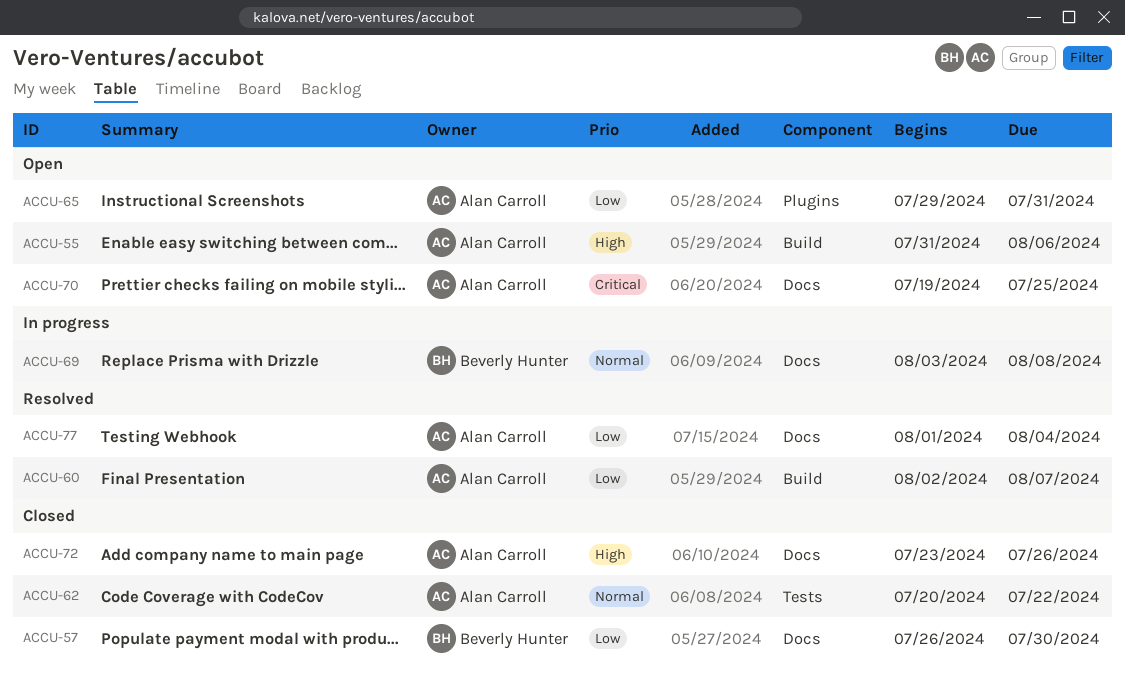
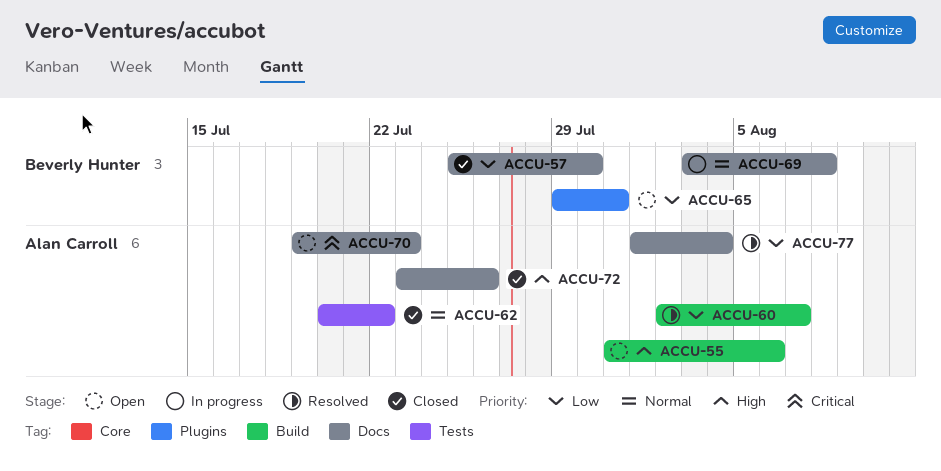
ACCU-57, start: Jul 26 -> Jul 25
ACCU-65, owner: Alan Carroll -> Beverly Hunter
ACCU-70, due: Jul 25 -> Jul 23

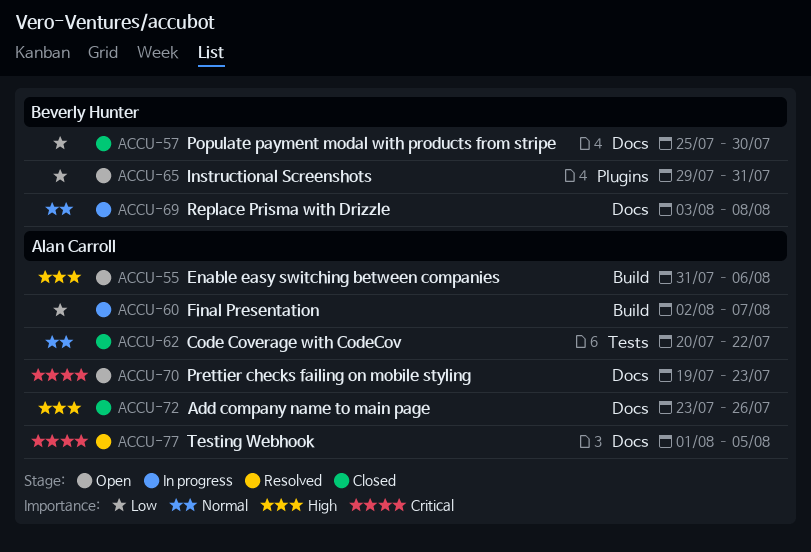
ACCU-60, status: Resolved -> In progress
ACCU-77, priority: Low -> Critical
ACCU-77, due: Aug 4 -> Aug 5

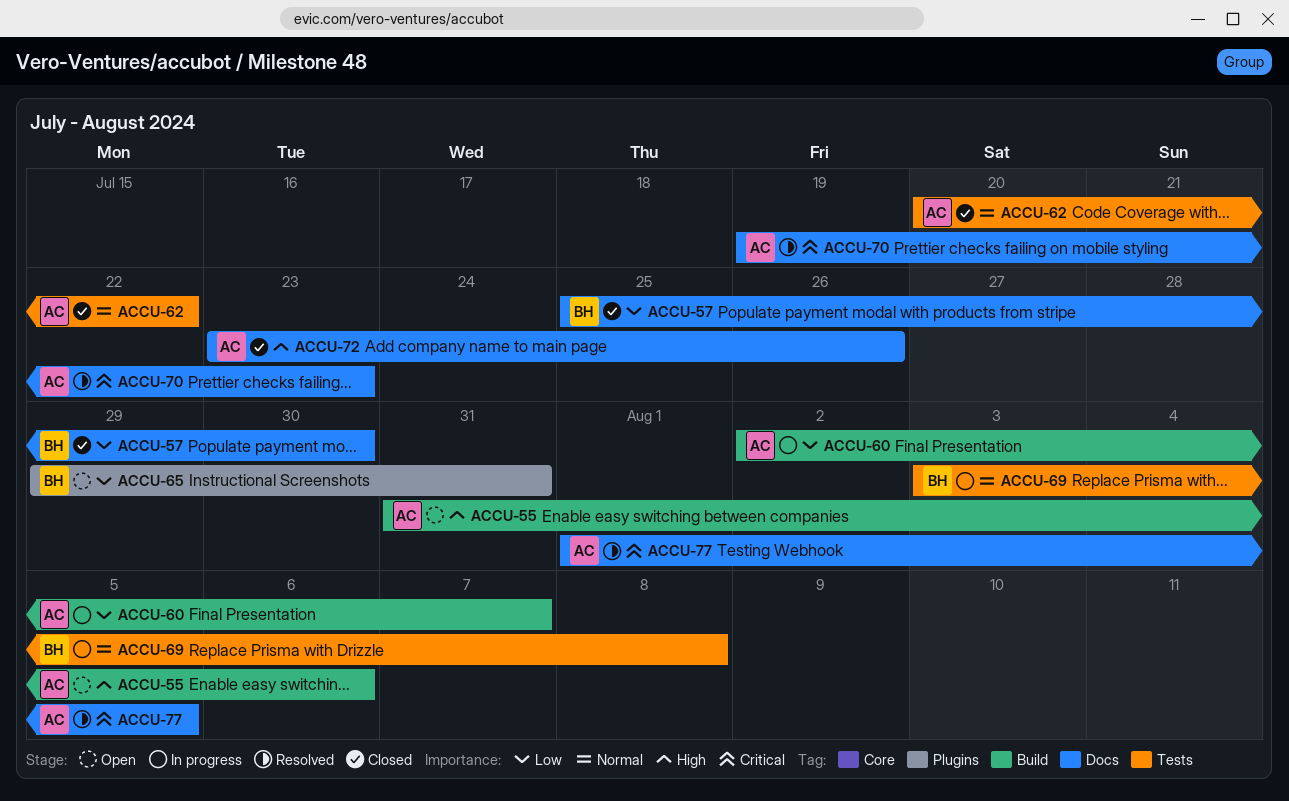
ACCU-69, label: Docs -> Tests
ACCU-70, status: Open -> Resolved

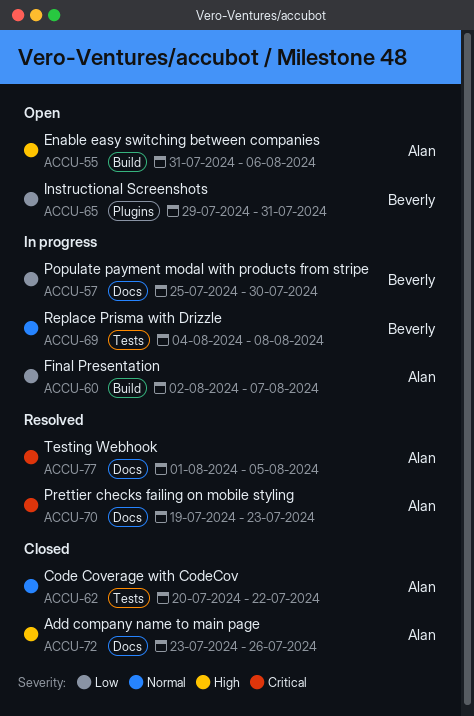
ACCU-57, status: Closed -> In progress
ACCU-69, start: Aug 3 -> Aug 4

